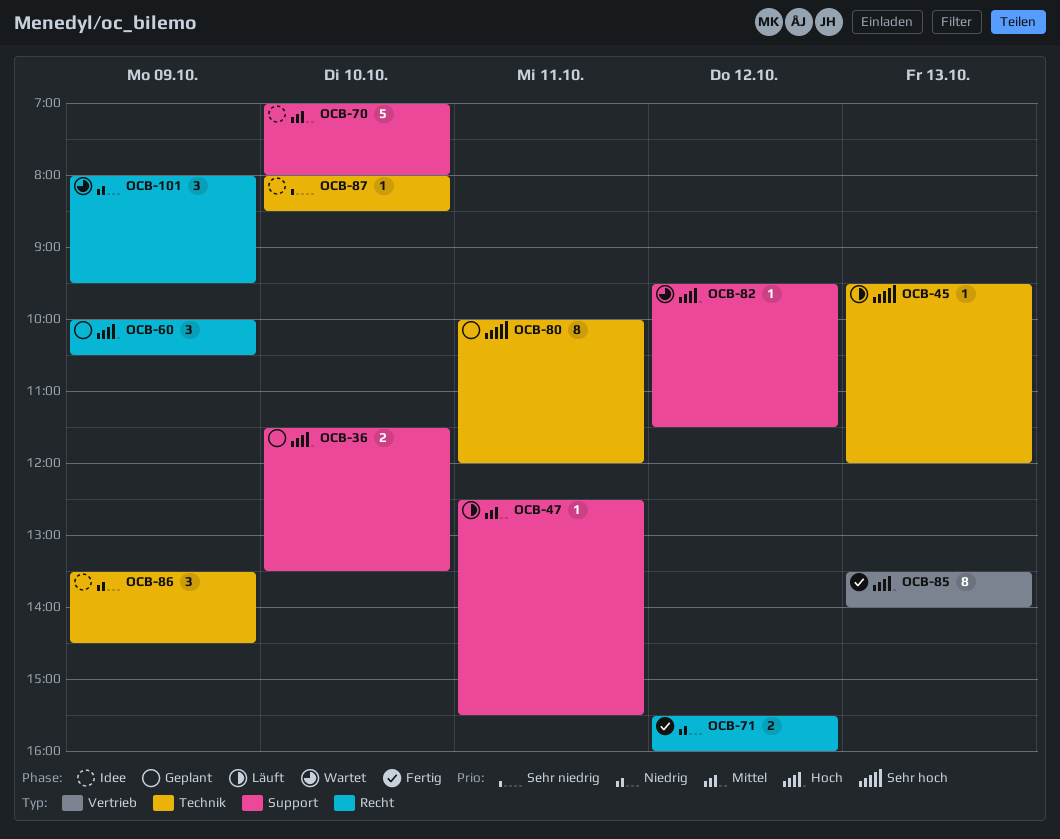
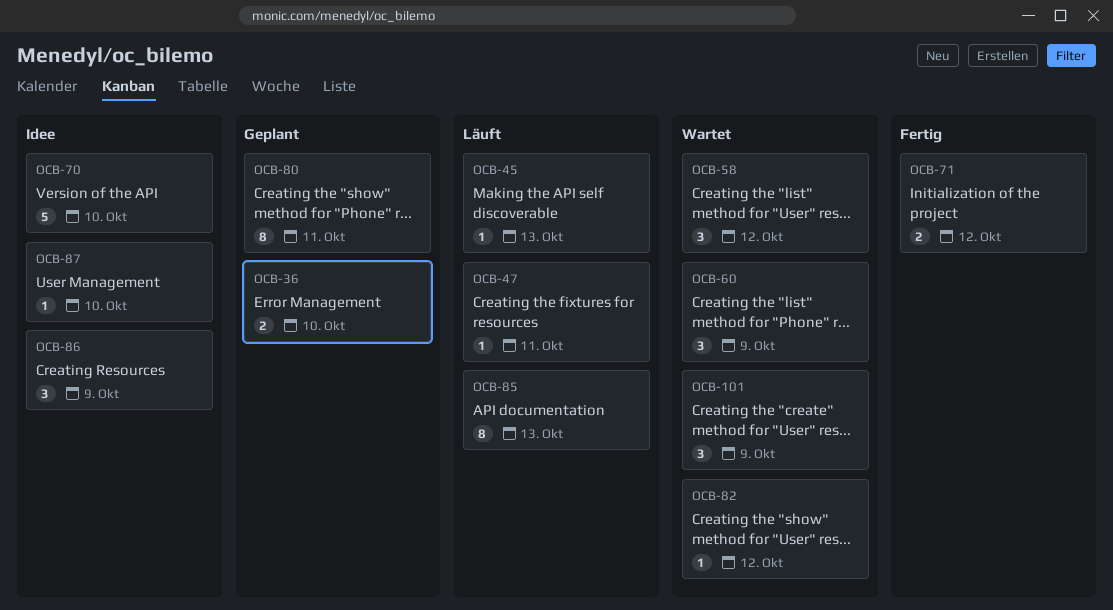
OCB-58: none -> present
OCB-60, status: Geplant -> Wartet
OCB-85, status: Fertig -> Läuft

